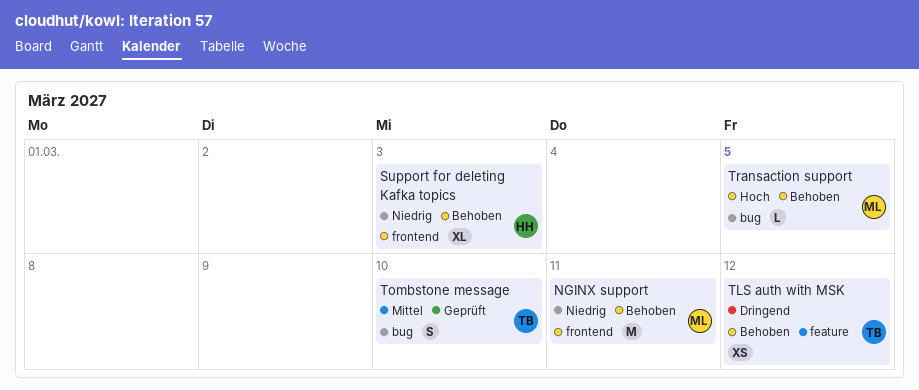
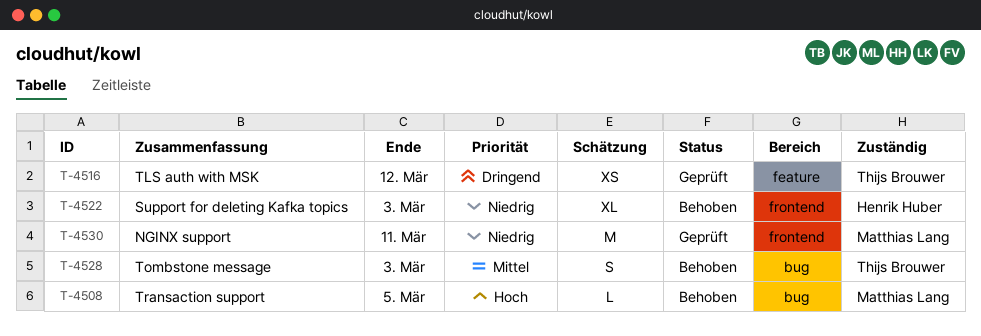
NGINX support, status: Behoben -> Geprüft
TLS auth with MSK, status: Behoben -> Geprüft
Tombstone message, status: Geprüft -> Behoben
Tombstone message, due: Mar 10 -> Mar 3

